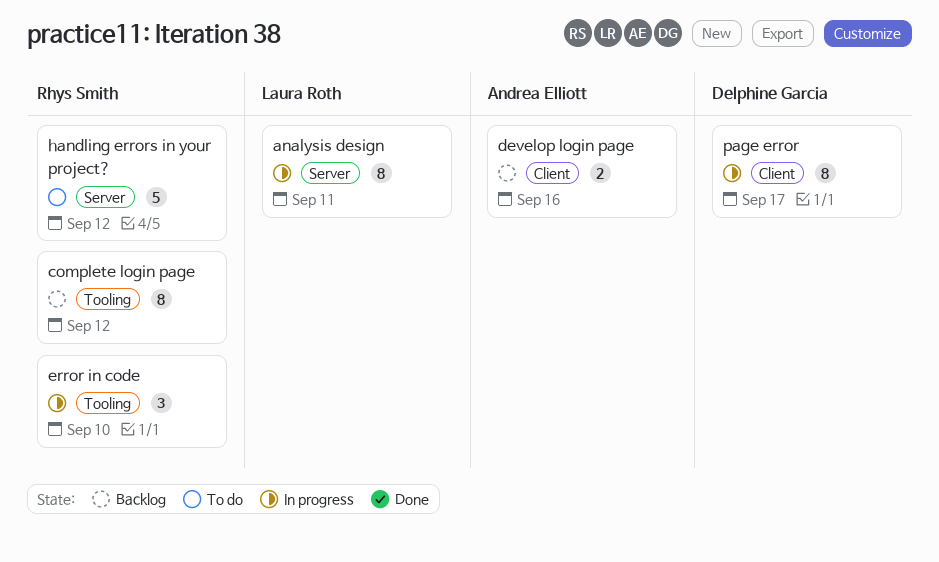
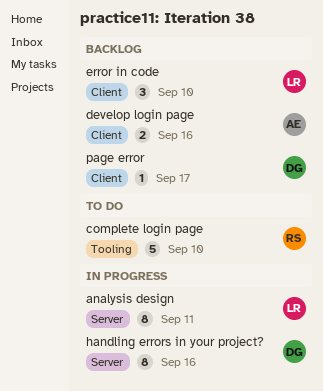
complete login page, status: Backlog -> To do
complete login page, estimate: 8 -> 5
complete login page, due: Sep 12 -> Sep 10
error in code, status: In progress -> Backlog
error in code, owner: Rhys Smith -> Laura Roth
error in code, label: Tooling -> Client
handling errors in your project?, status: To do -> In progress
handling errors in your project?, owner: Rhys Smith -> Delphine Garcia
handling errors in your project?, estimate: 5 -> 8
handling errors in your project?, due: Sep 12 -> Sep 16
page error, status: In progress -> Backlog
page error, estimate: 8 -> 1

